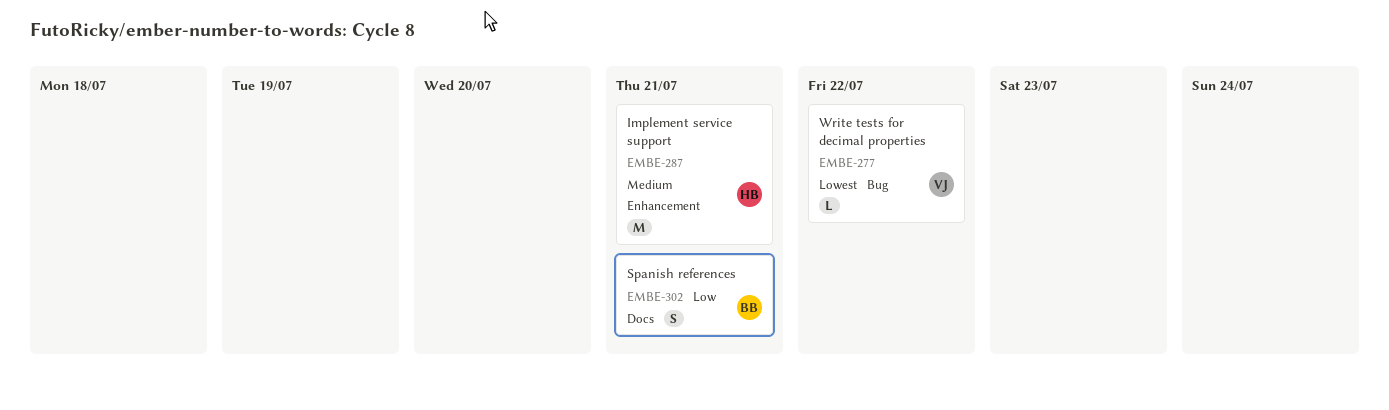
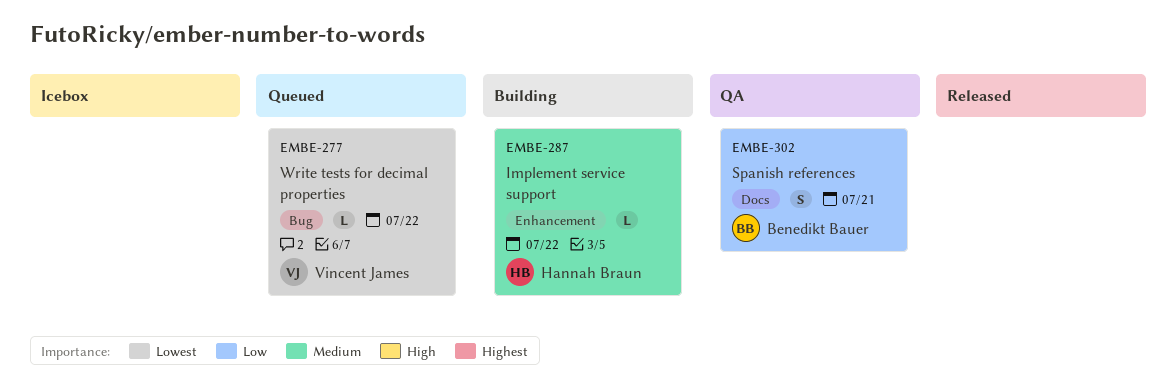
EMBE-287, estimate: M -> L
EMBE-287, due: Jul 21 -> Jul 22

